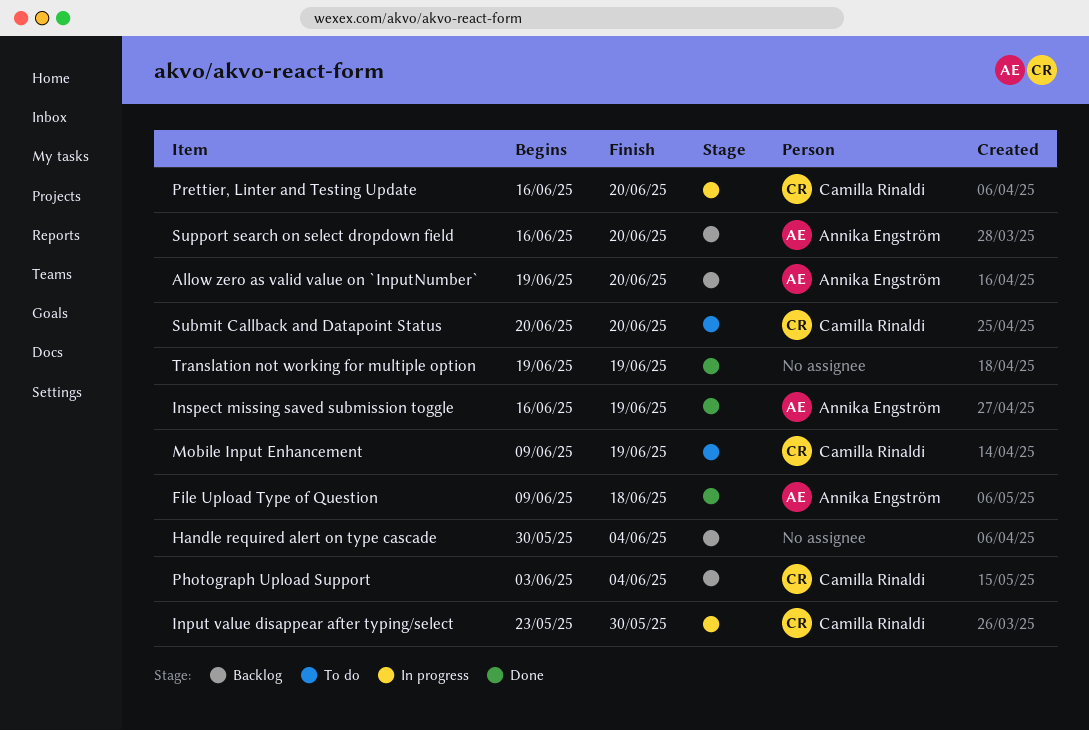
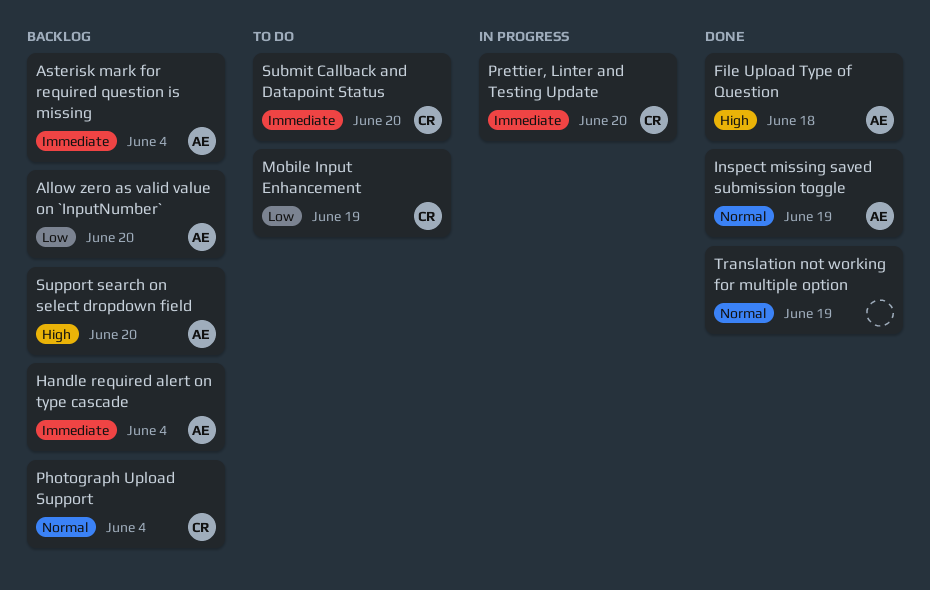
Asterisk mark for required question is missing: none -> present
Handle required alert on type cascade, owner: none -> Annika Engström
Input value disappear after typing/select: present -> none

